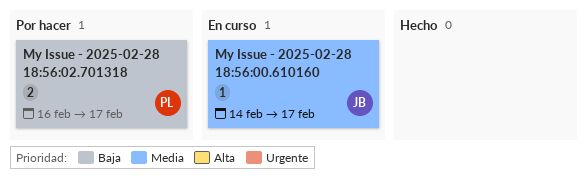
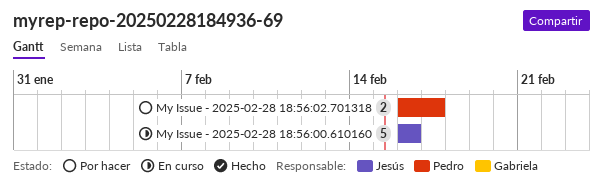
My Issue - 2025-02-28 18:56:00.610160, estimate: 1 -> 5
My Issue - 2025-02-28 18:56:00.610160, start: Feb 14 -> Feb 16
My Issue - 2025-02-28 18:56:00.610160, due: Feb 17 -> Feb 16

